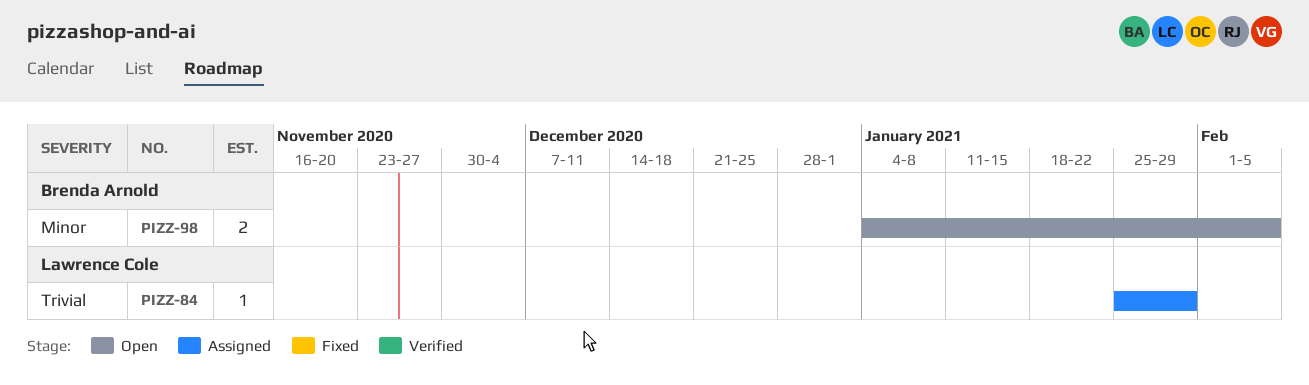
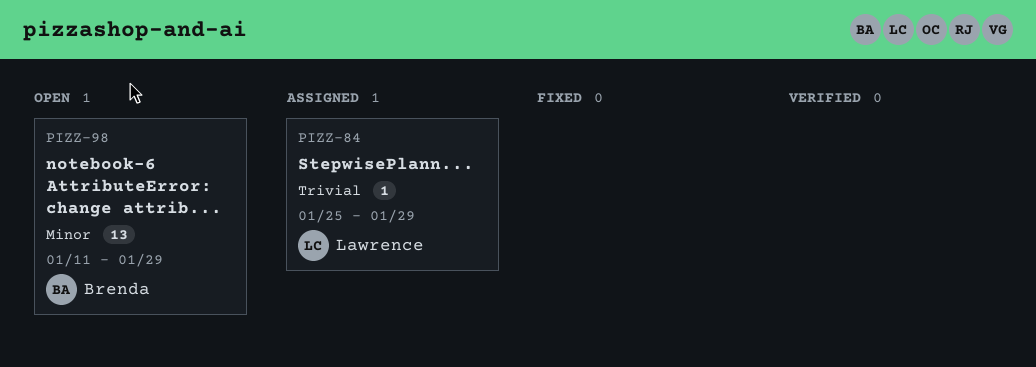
PIZZ-98, estimate: 2 -> 13
PIZZ-98, start: Jan 4 -> Jan 11
PIZZ-98, due: Feb 5 -> Jan 29

